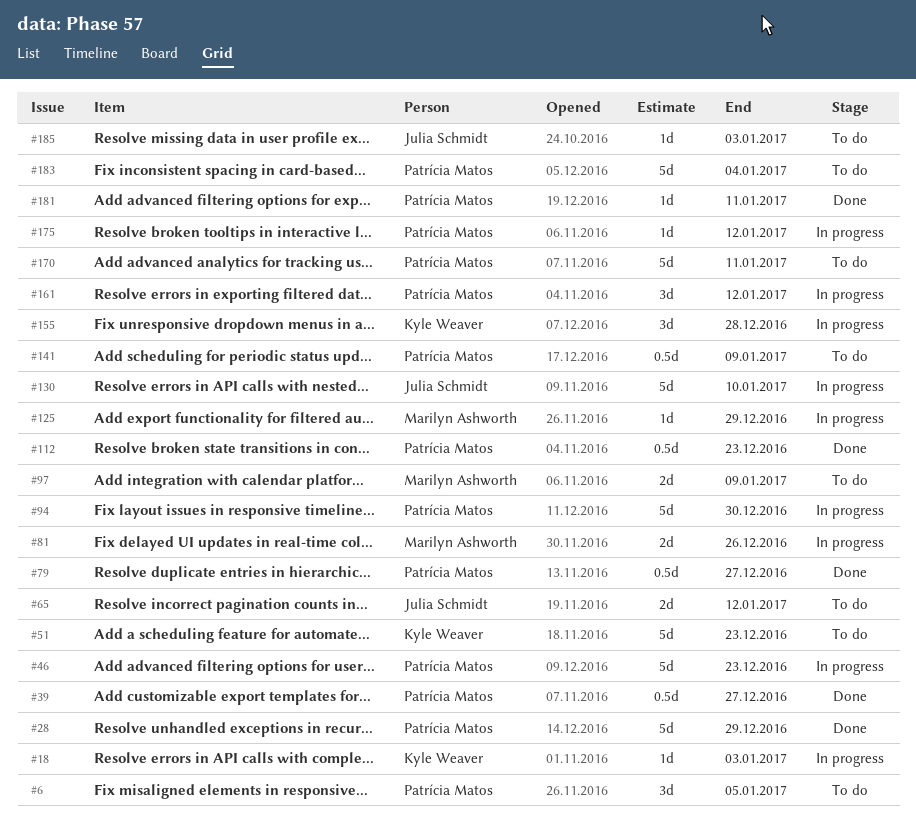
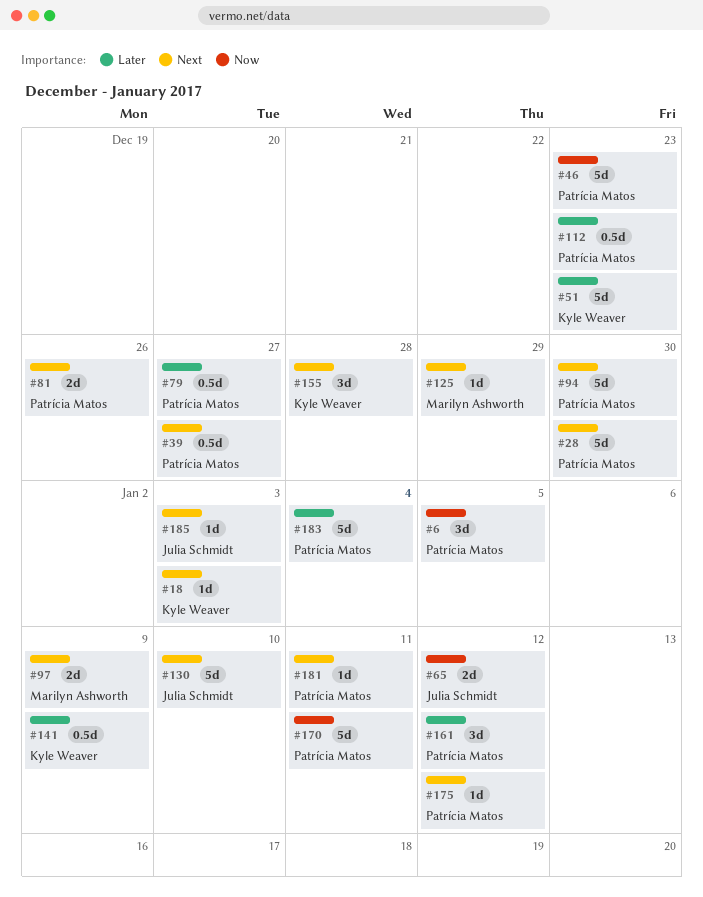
#28, due: Dec 29 -> Dec 30
#81, owner: Marilyn Ashworth -> Patrícia Matos
#141, owner: Patrícia Matos -> Kyle Weaver

